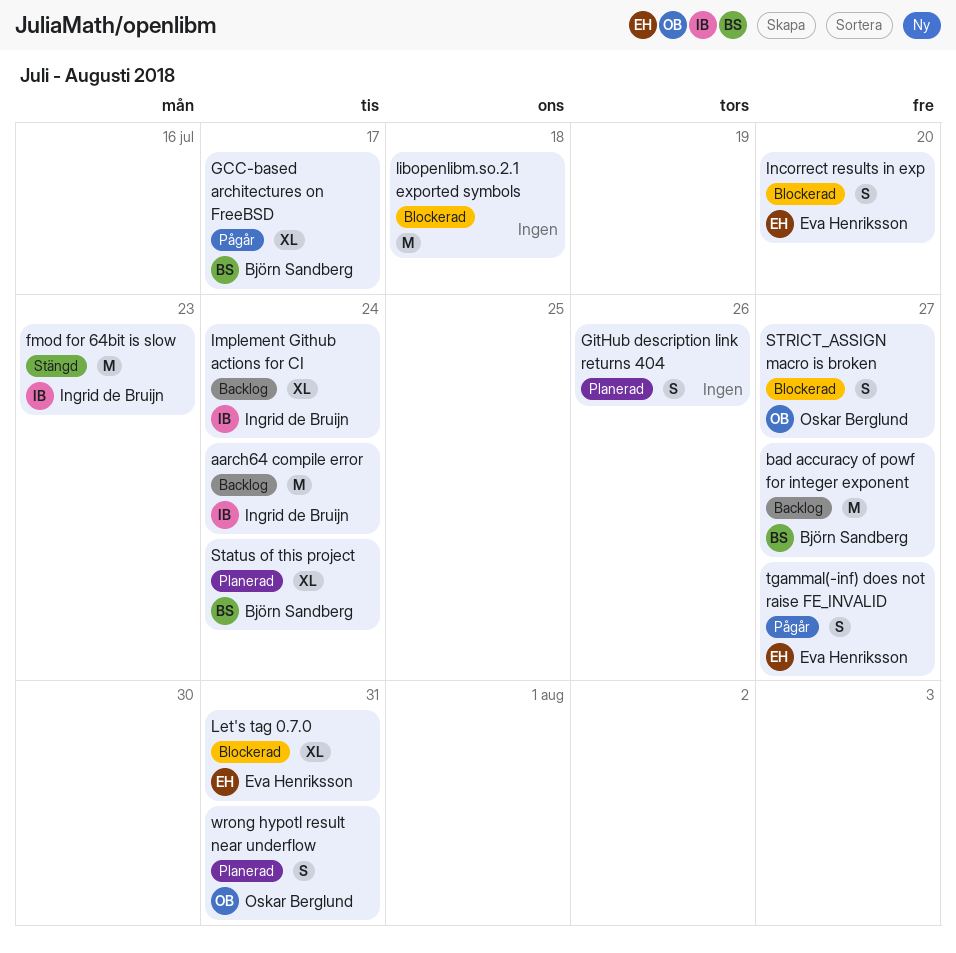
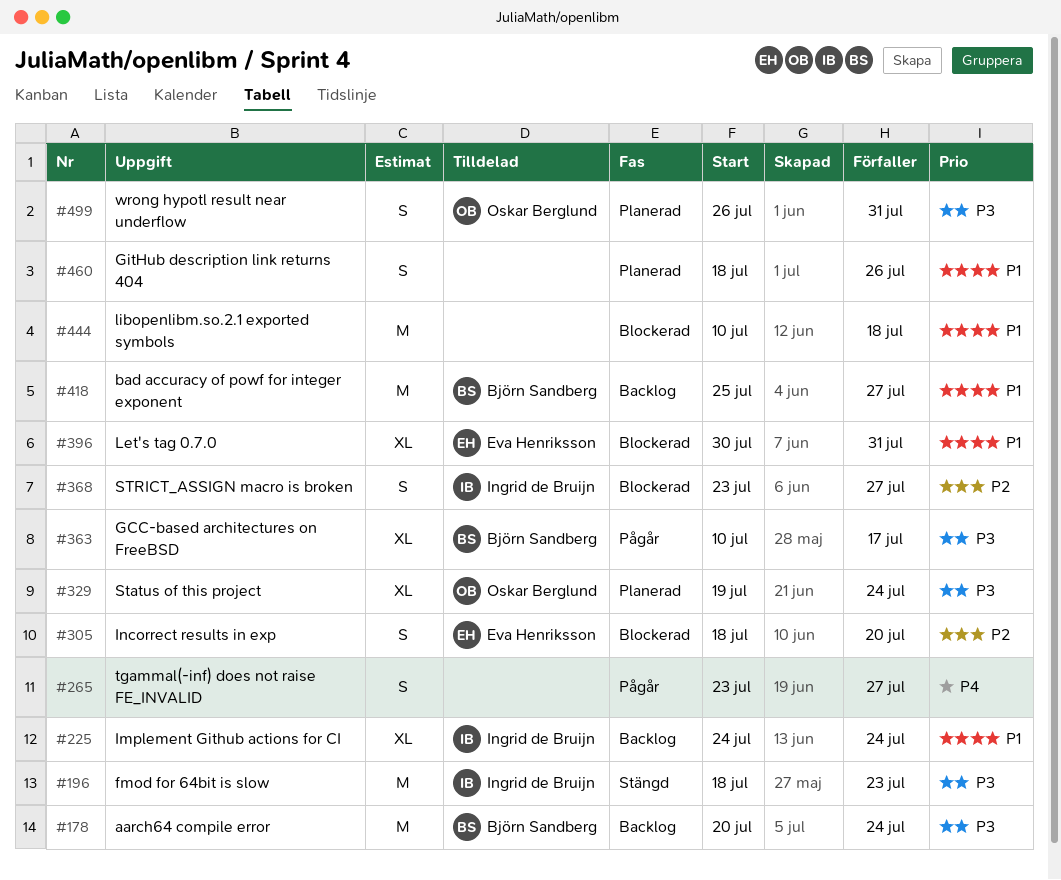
aarch64 compile error, owner: Ingrid de Bruijn -> Björn Sandberg
Status of this project, owner: Björn Sandberg -> Oskar Berglund
STRICT_ASSIGN macro is broken, owner: Oskar Berglund -> Ingrid de Bruijn
tgammal(-inf) does not raise FE_INVALID, owner: Eva Henriksson -> none

